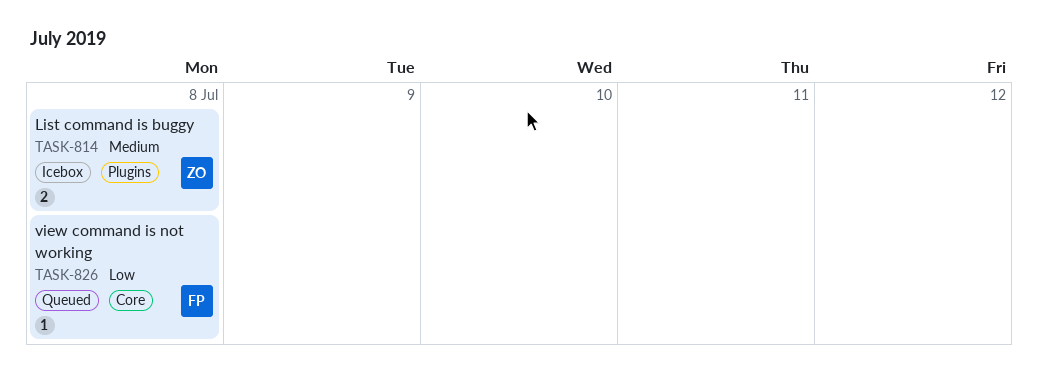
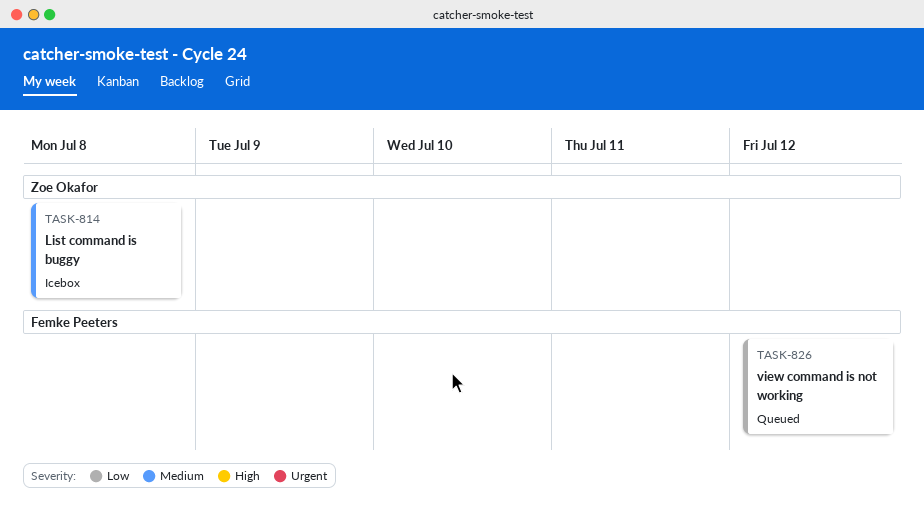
TASK-826, due: Jul 8 -> Jul 12

